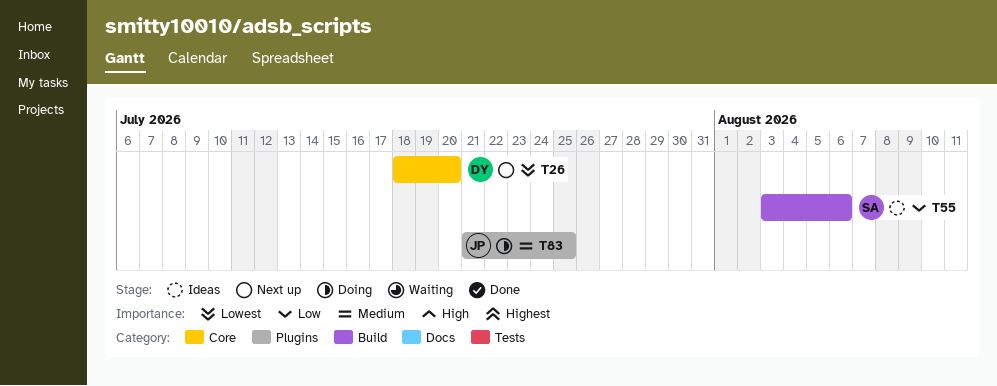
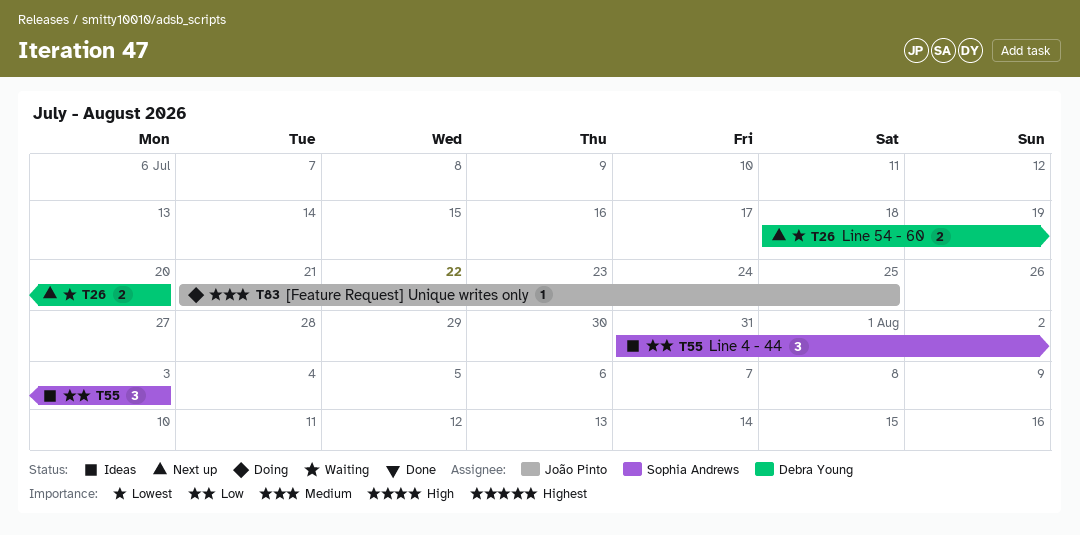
T55, start: Aug 3 -> Jul 31
T55, due: Aug 6 -> Aug 3

